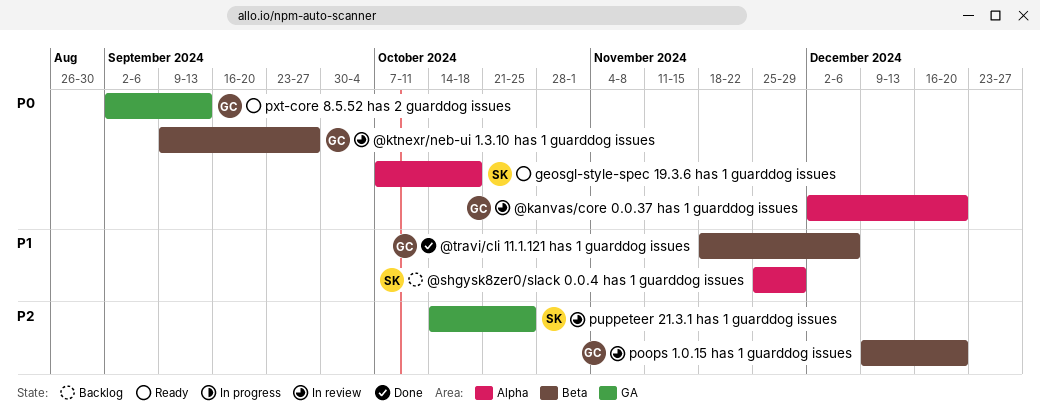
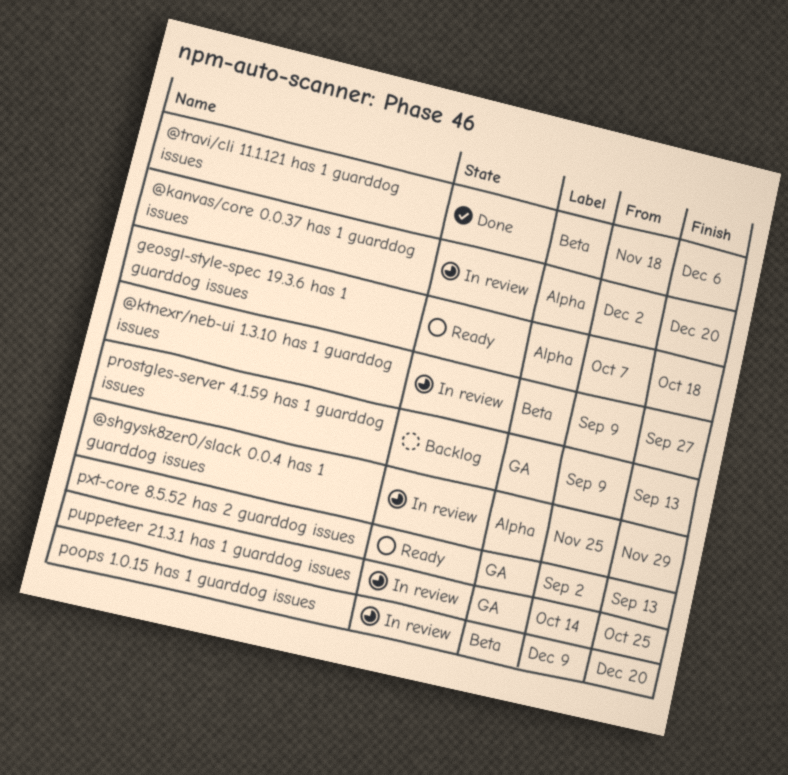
@shgysk8zer0/slack 0.0.4 has 1 guarddog issues, status: Backlog -> In review
prostgles-server 4.1.59 has 1 guarddog issues: none -> present

